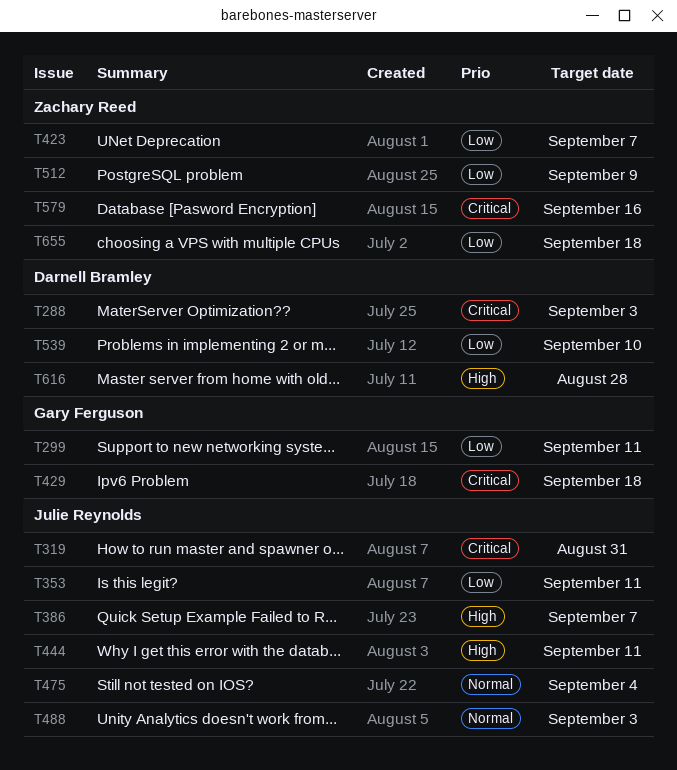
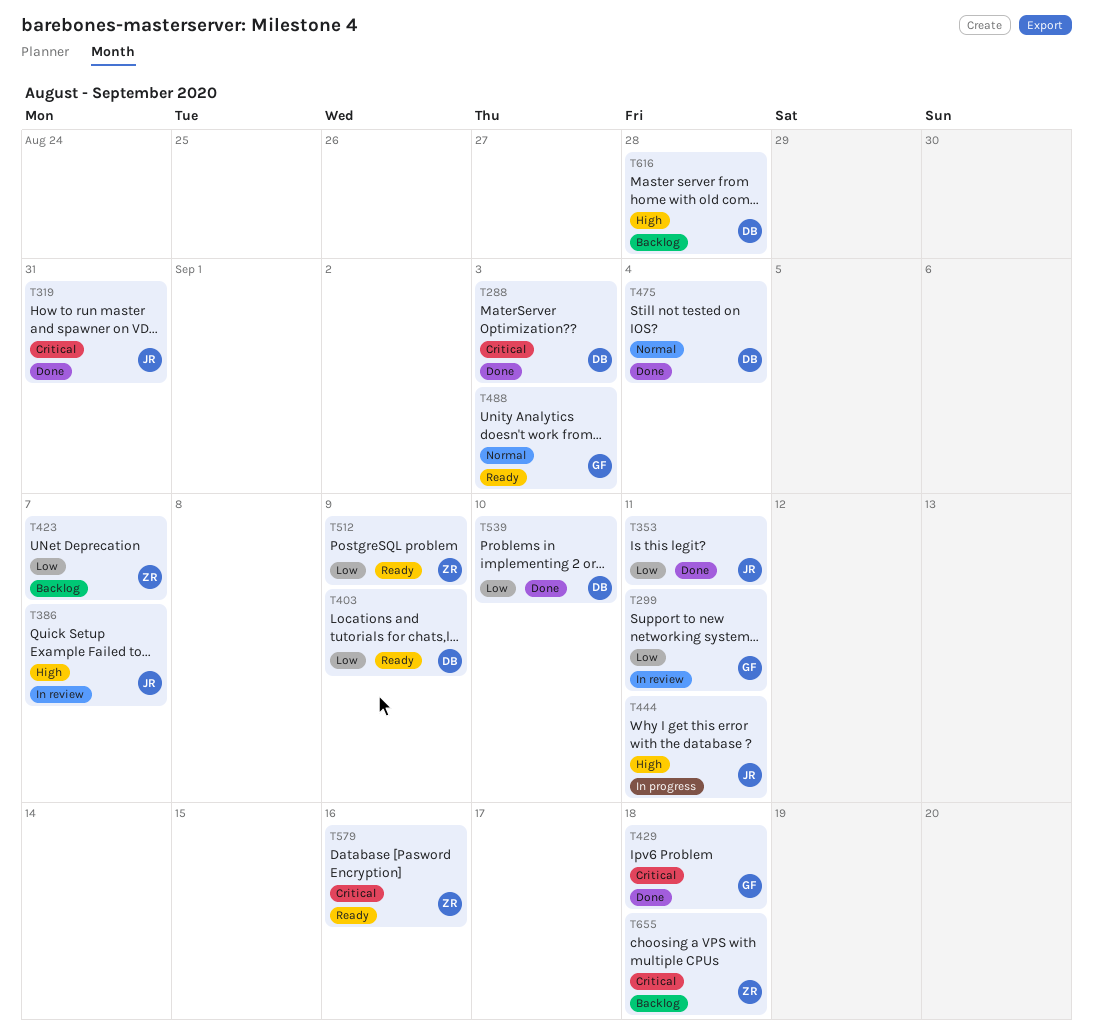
T403: none -> present
T475, owner: Julie Reynolds -> Darnell Bramley
T488, owner: Julie Reynolds -> Gary Ferguson
T655, priority: Low -> Critical

